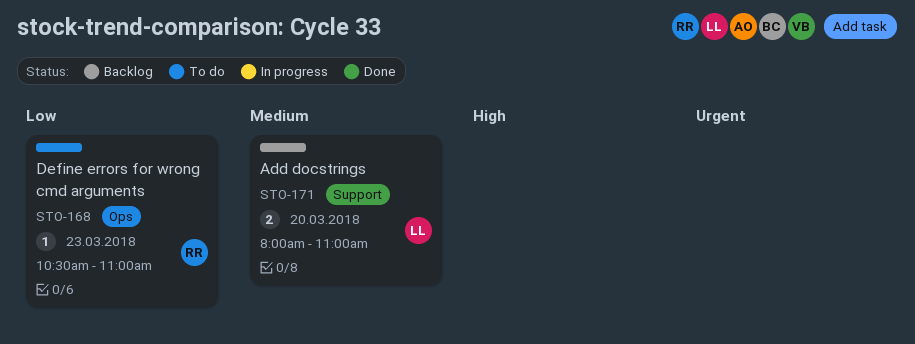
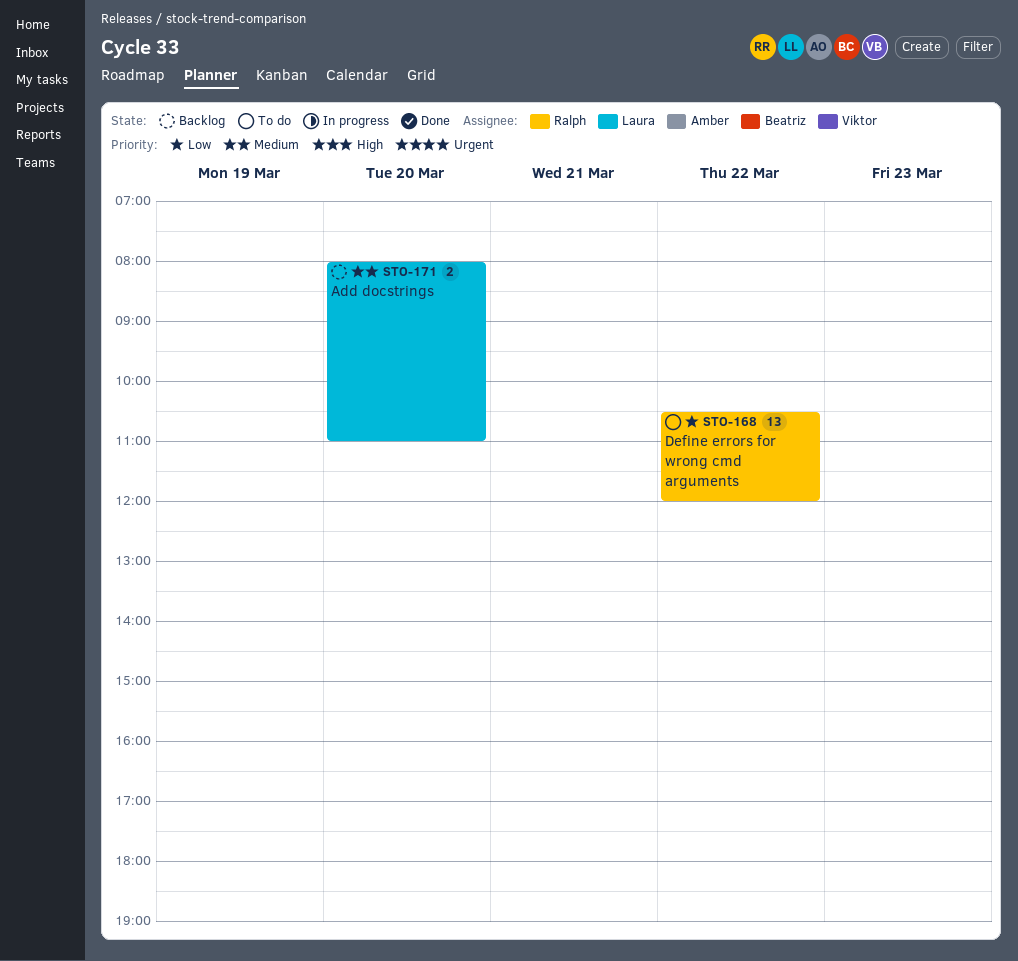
STO-168, estimate: 1 -> 13
STO-168, day: Mar 23 -> Mar 22
STO-168, ends: 11:00 -> 12:00

